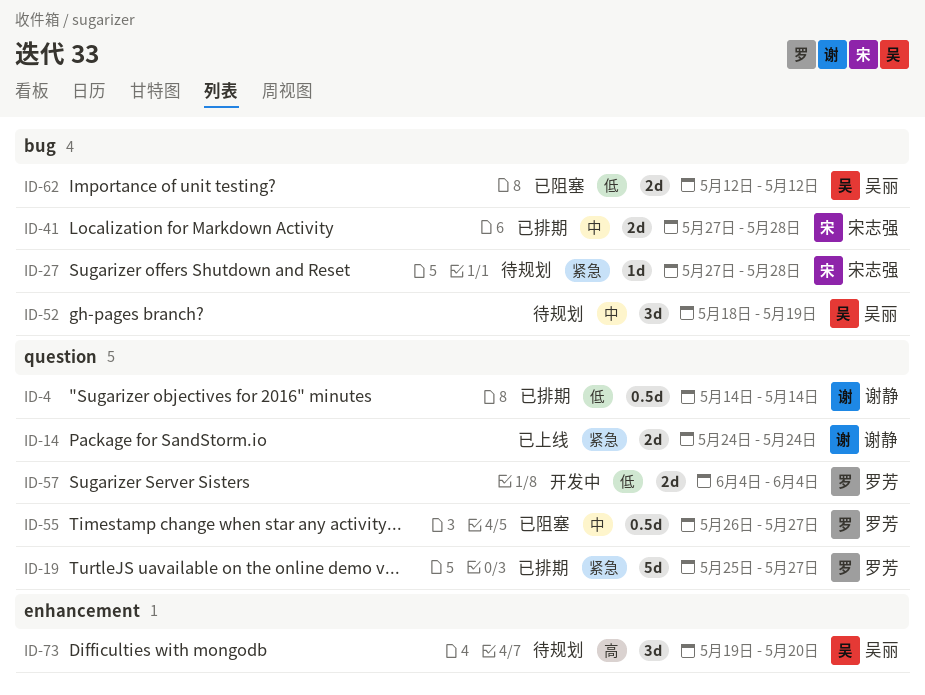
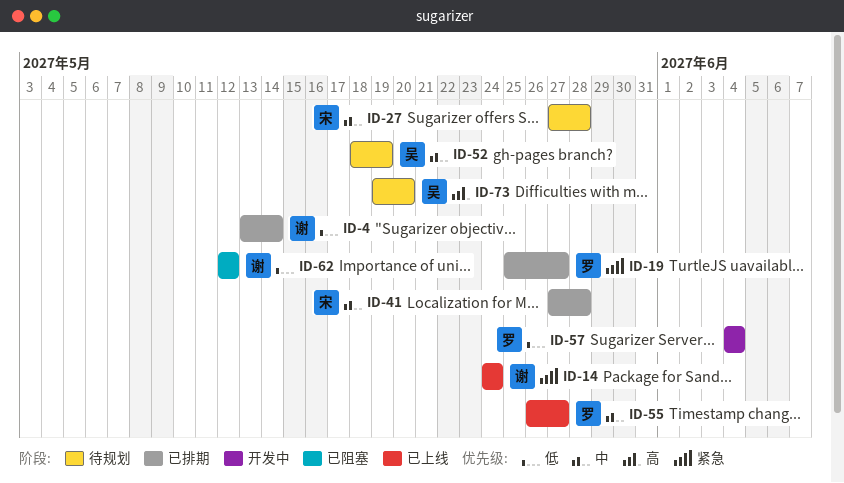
ID-4, start: May 14 -> May 13
ID-27, priority: 紧急 -> 中
ID-55, status: 已阻塞 -> 已上线
ID-62, owner: 吴丽 -> 谢静

